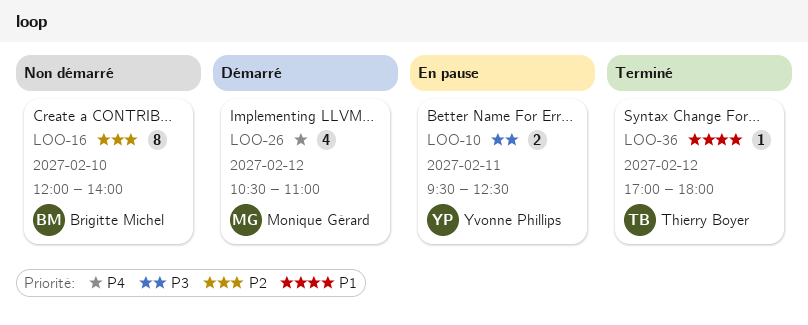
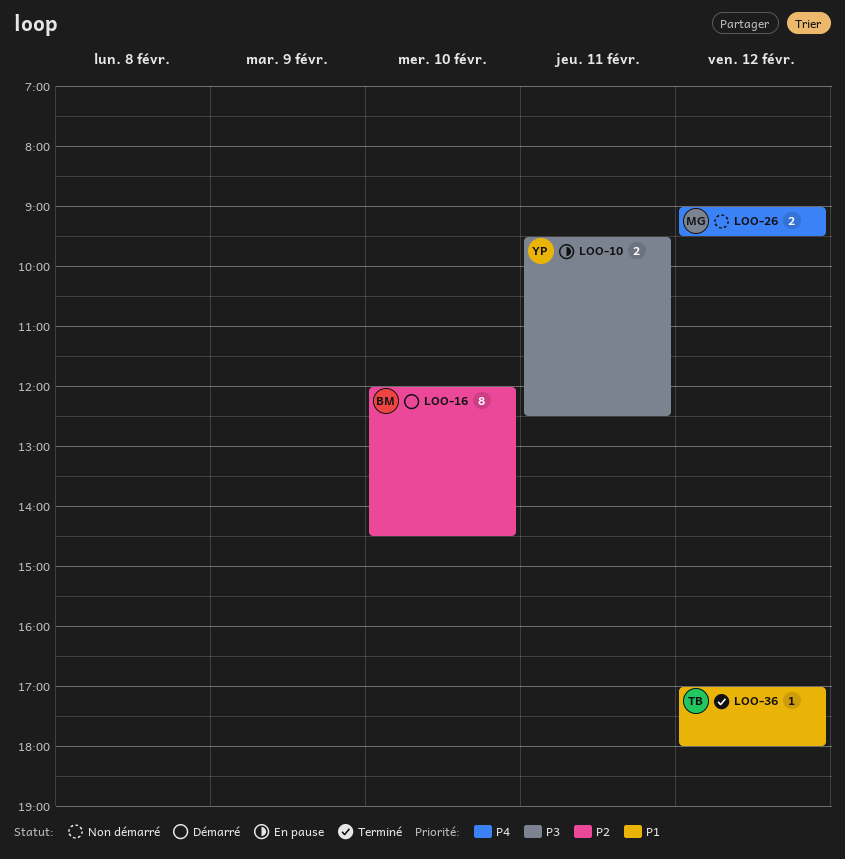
LOO-16, status: Non démarré -> Démarré
LOO-16, ends: 14:00 -> 14:30
LOO-26, status: Démarré -> Non démarré
LOO-26, estimate: 4 -> 2
LOO-26, begins: 10:30 -> 09:00
LOO-26, ends: 11:00 -> 09:30

